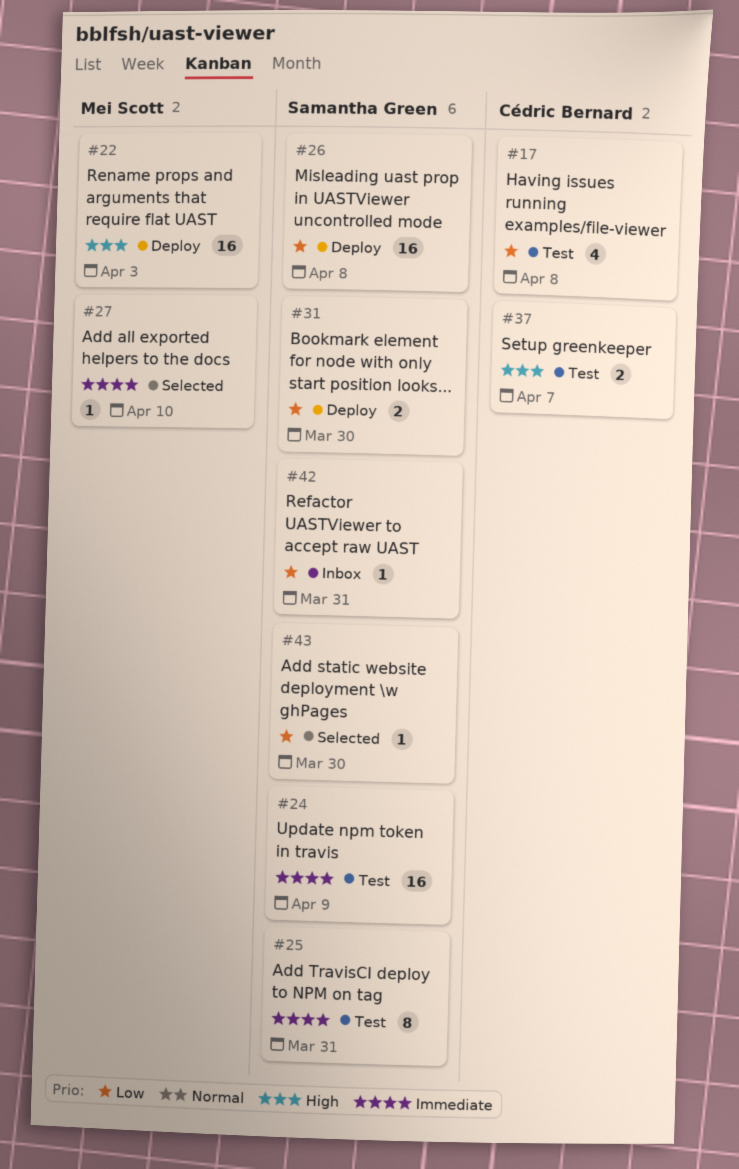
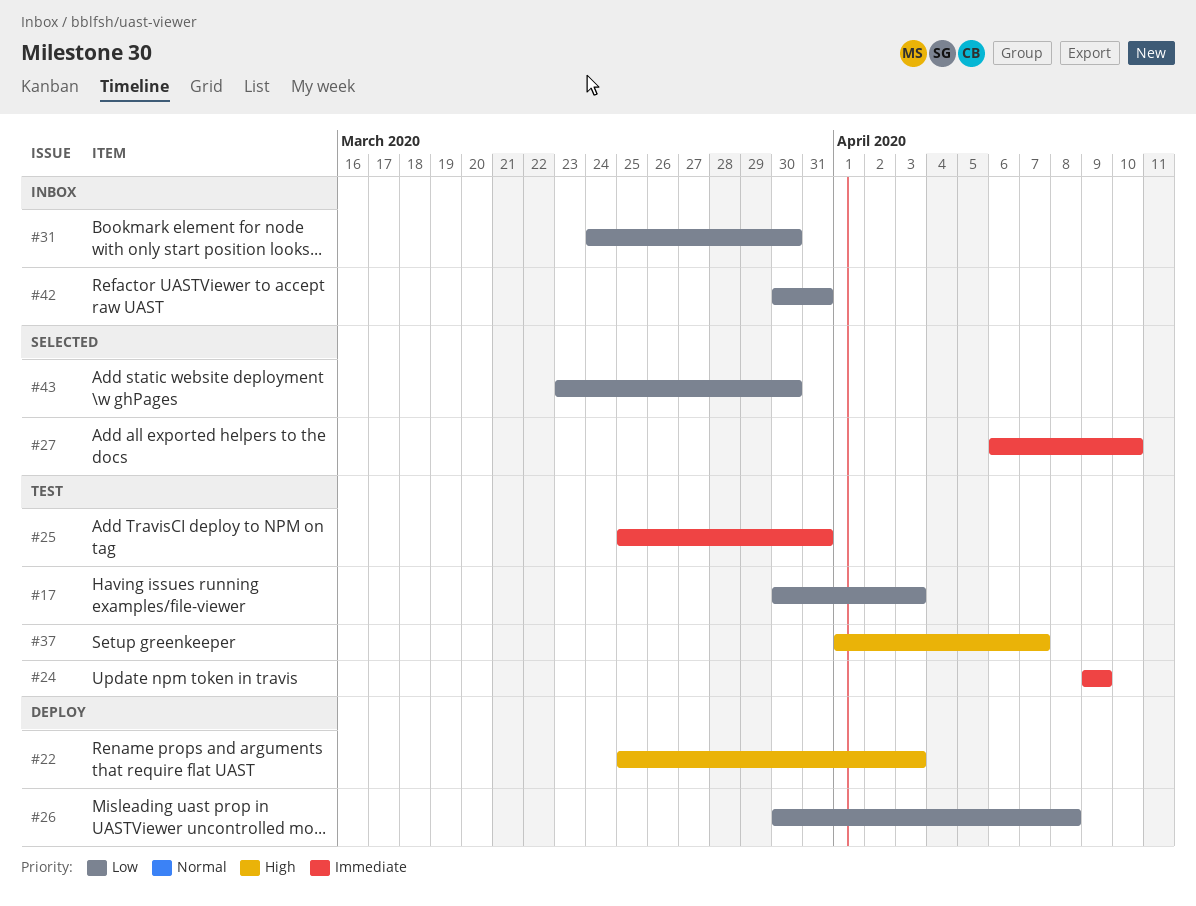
#17, due: Apr 8 -> Apr 3
#31, status: Deploy -> Inbox

